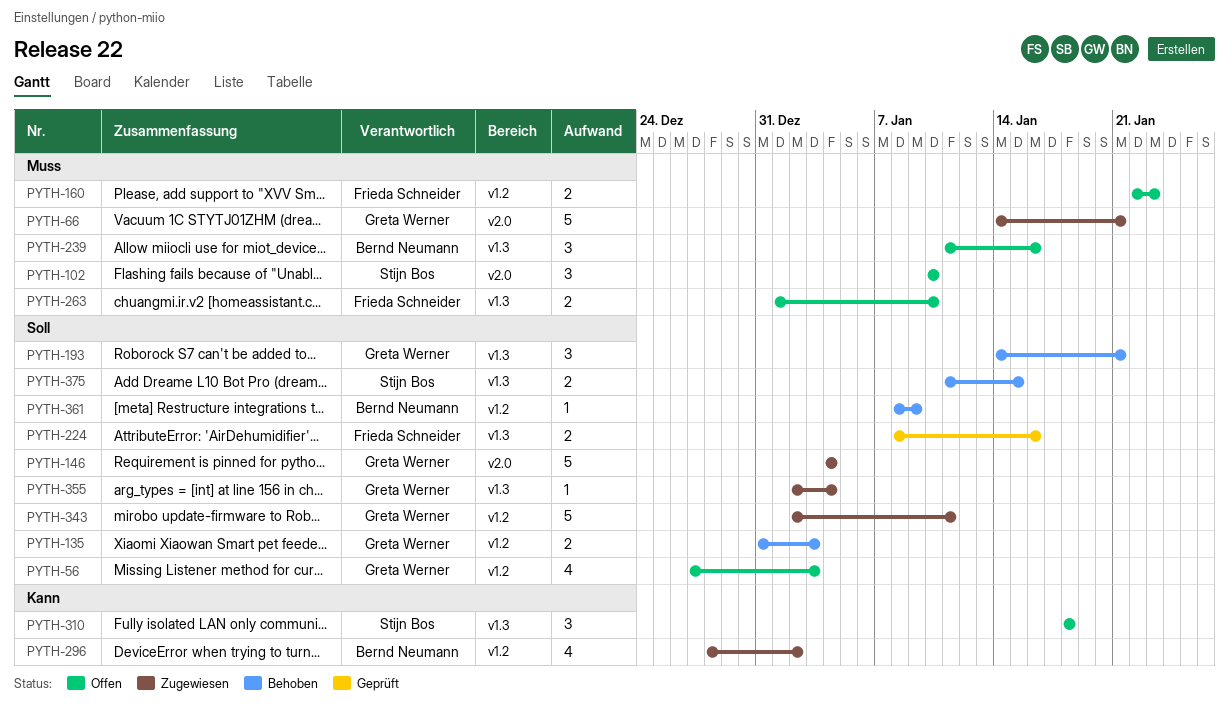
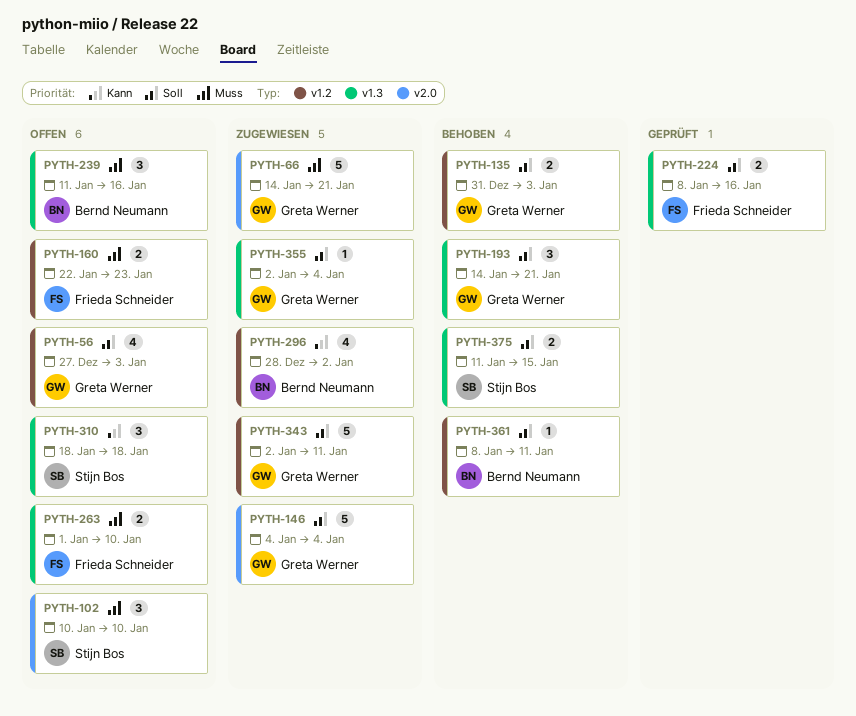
PYTH-361, due: Jan 9 -> Jan 11

